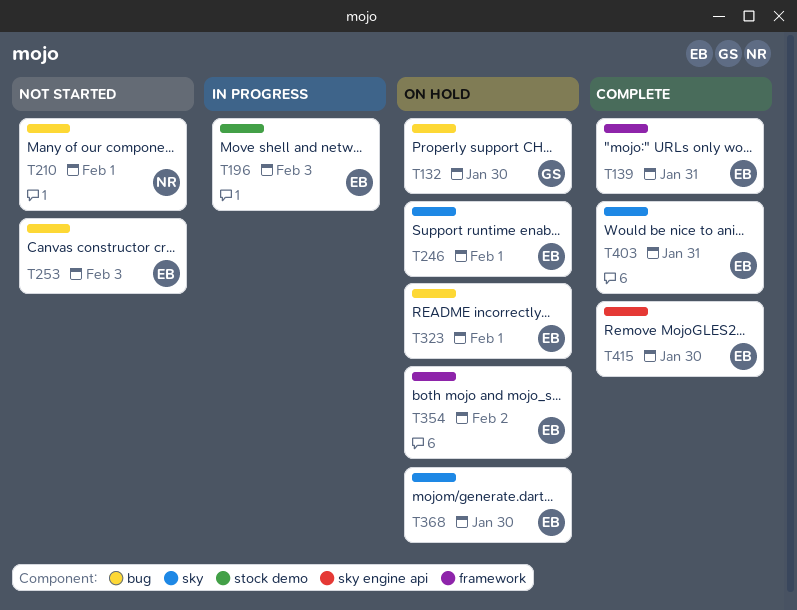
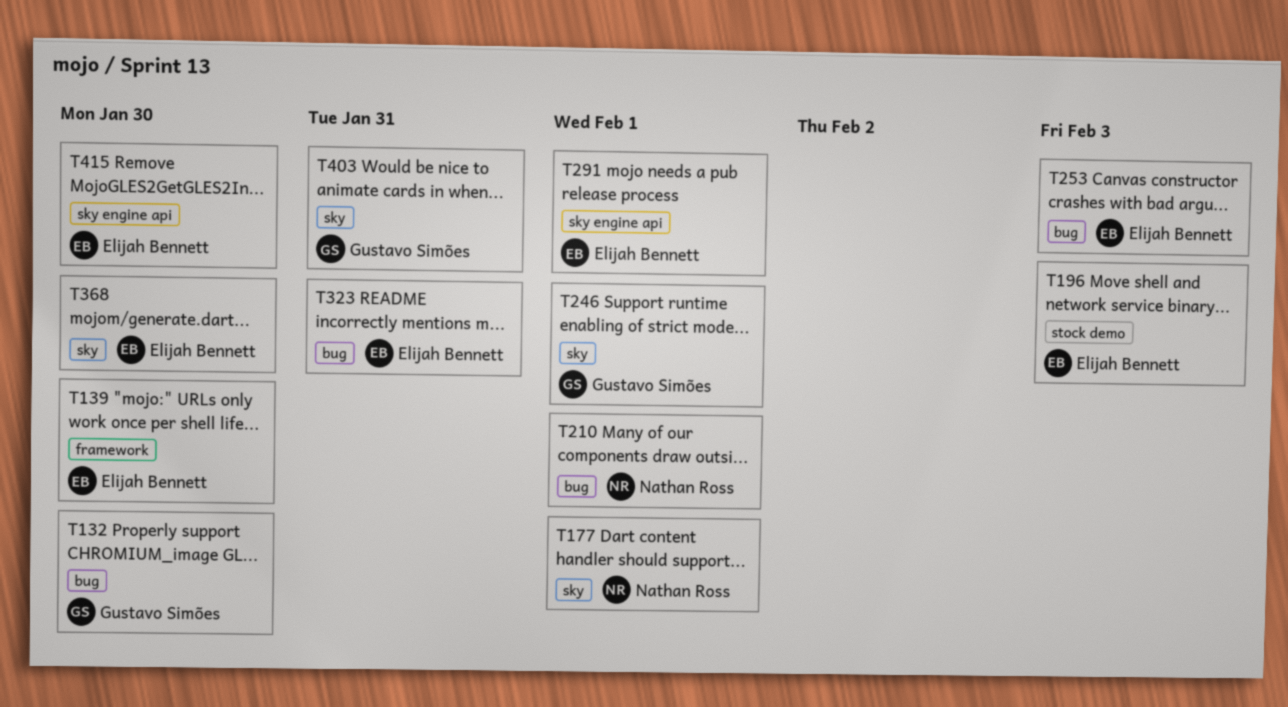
T139, due: Jan 31 -> Jan 30
T177: none -> present
T246, owner: Elijah Bennett -> Gustavo Simões
T291: none -> present
T323, due: Feb 1 -> Jan 31
T354: present -> none
T403, owner: Elijah Bennett -> Gustavo Simões

